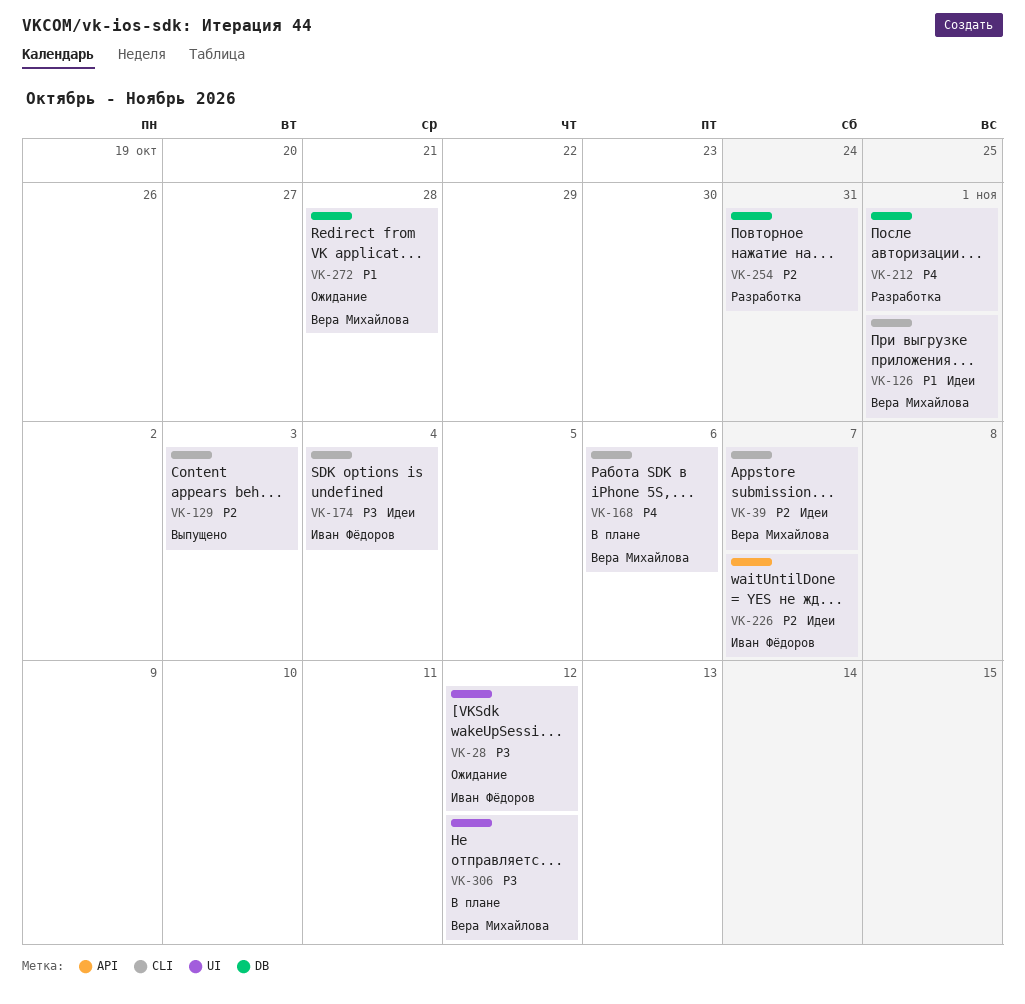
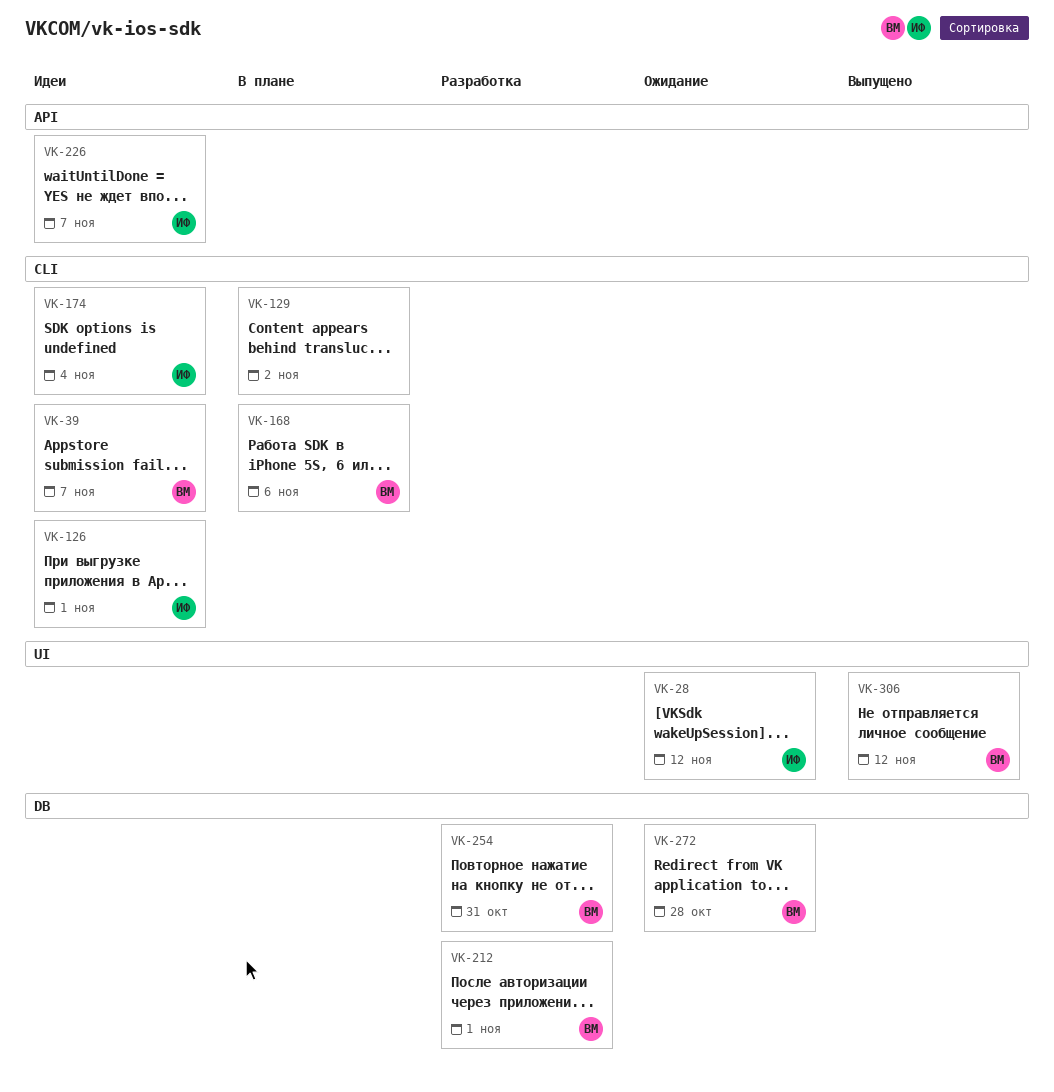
VK-126, owner: Вера Михайлова -> Иван Фёдоров
VK-129, status: Выпущено -> В плане
VK-129, due: Nov 3 -> Nov 2
VK-212, owner: none -> Вера Михайлова
VK-254, owner: none -> Вера Михайлова
VK-306, status: В плане -> Выпущено

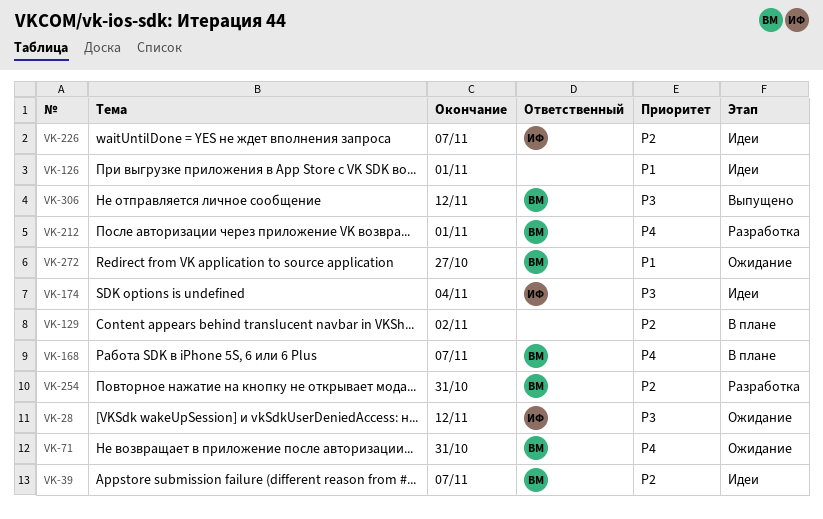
VK-71: none -> present
VK-126, owner: ИФ -> none
VK-168, due: Nov 6 -> Nov 7
VK-272, due: Oct 28 -> Oct 27

